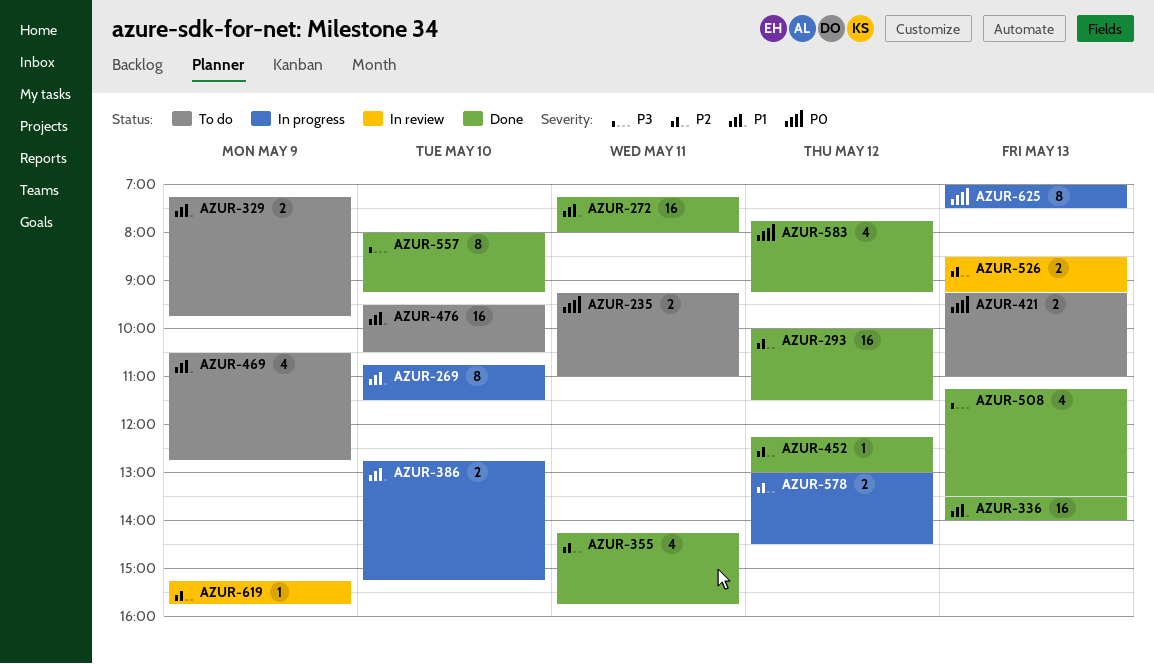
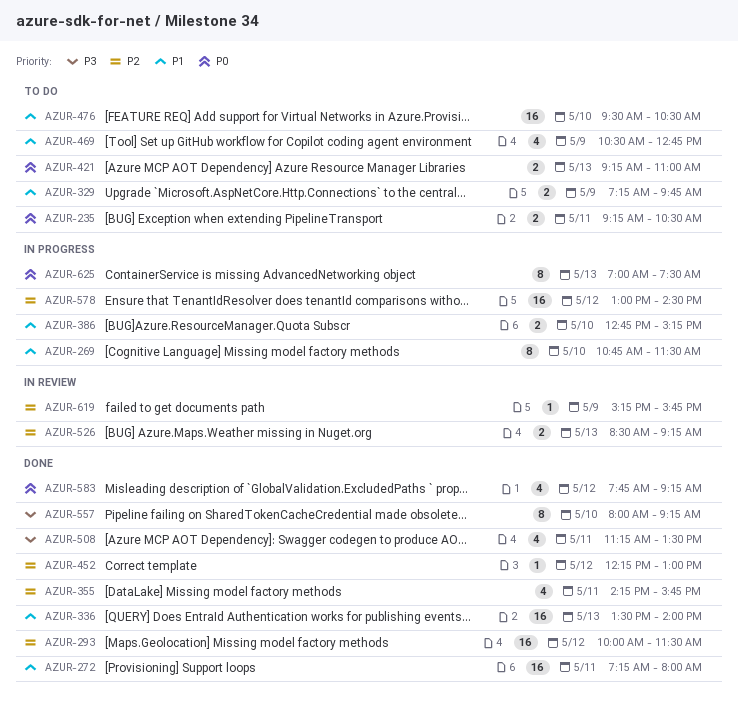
AZUR-235, ends: 11:00 -> 10:30
AZUR-508, day: May 13 -> May 11
AZUR-578, estimate: 2 -> 16

